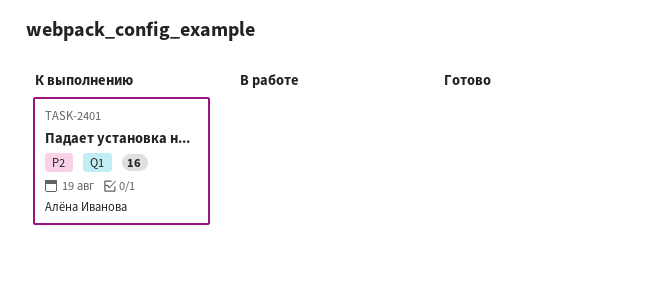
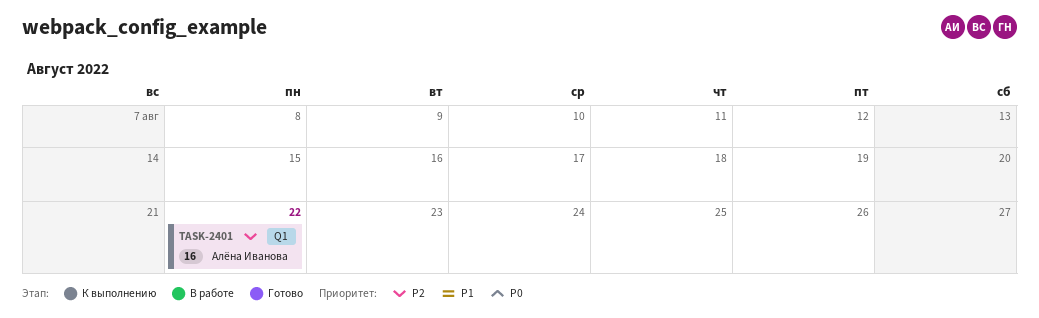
TASK-2401, due: Aug 19 -> Aug 22

